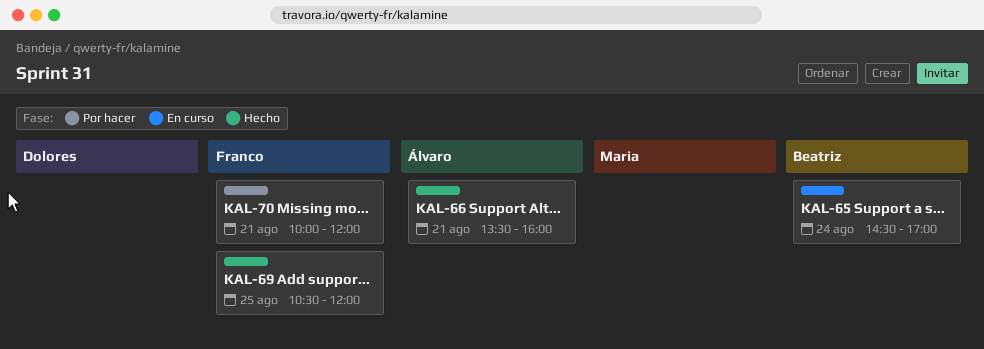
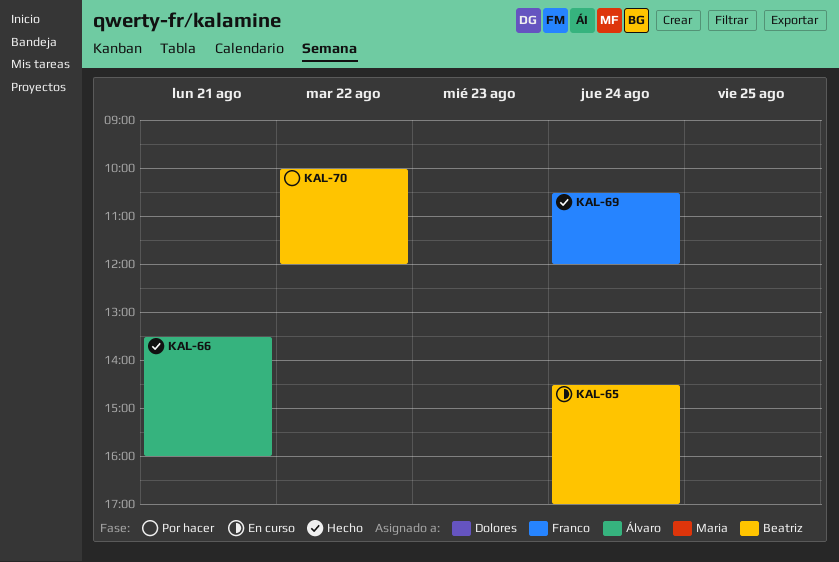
KAL-69, day: Aug 25 -> Aug 24
KAL-70, owner: Franco -> Beatriz
KAL-70, day: Aug 21 -> Aug 22

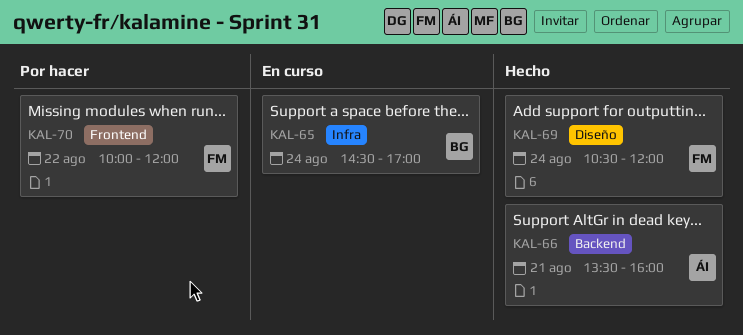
KAL-70, owner: Beatriz -> Franco

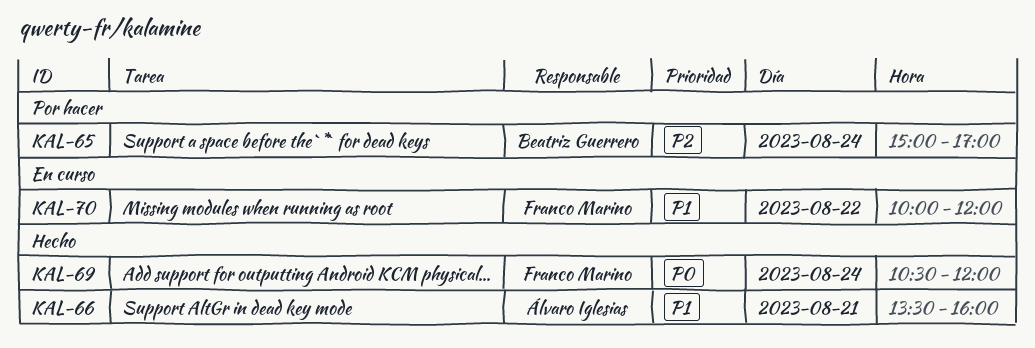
KAL-65, status: En curso -> Por hacer
KAL-65, begins: 14:30 -> 15:00
KAL-70, status: Por hacer -> En curso

